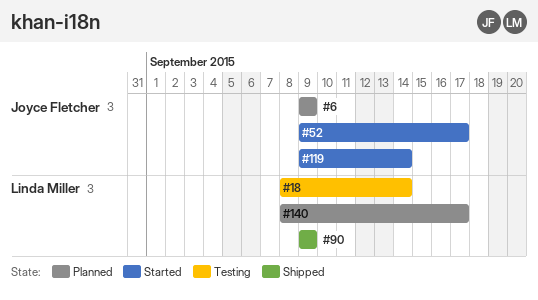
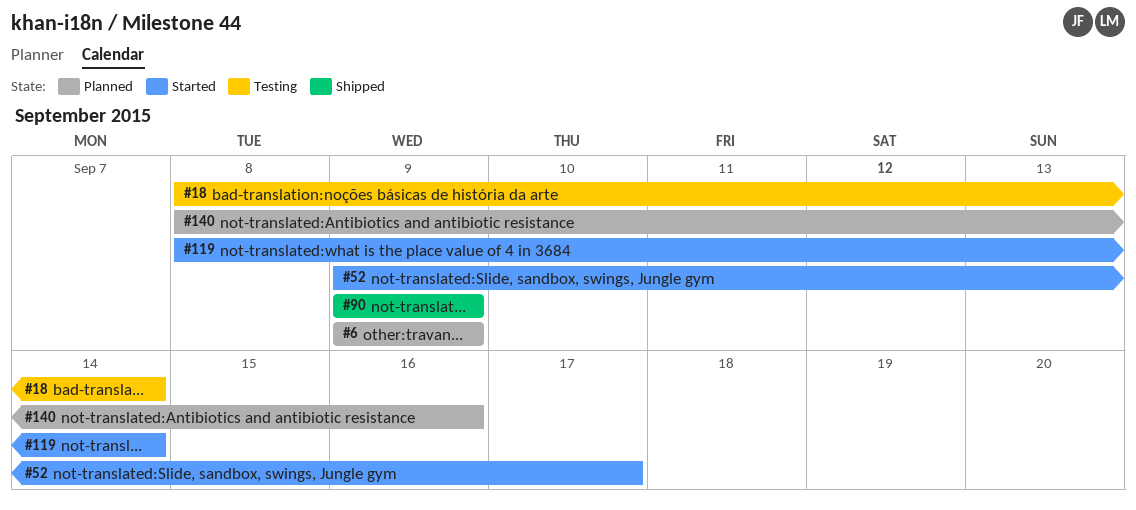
#119, start: Sep 9 -> Sep 8
#140, due: Sep 17 -> Sep 16

